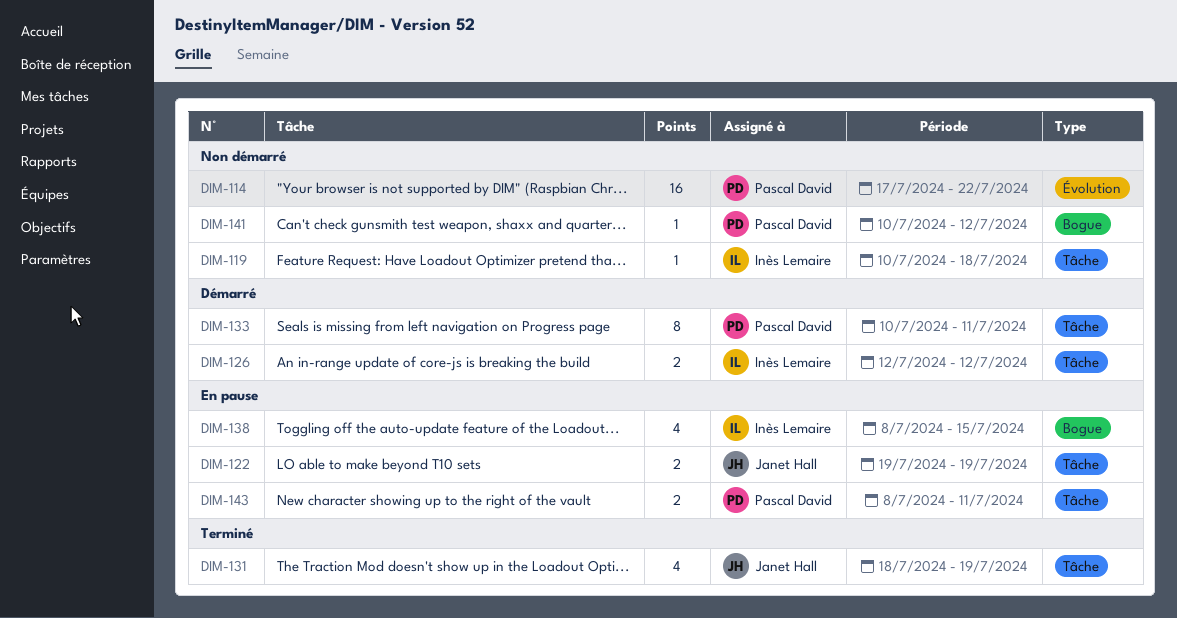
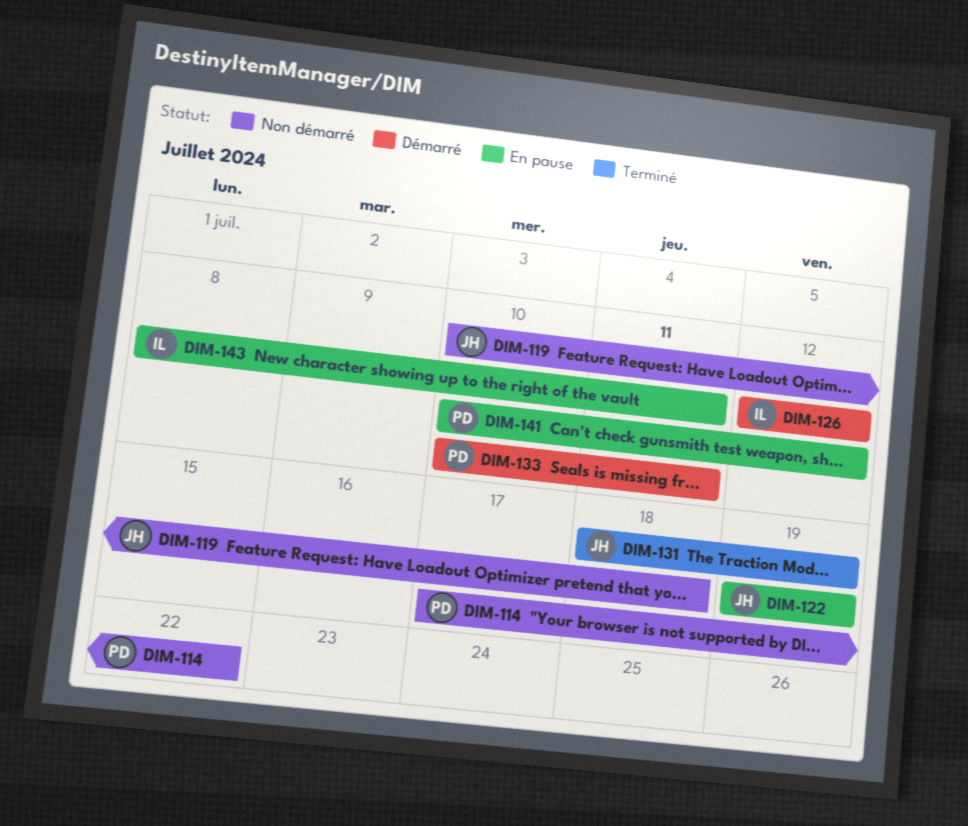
DIM-119, owner: Inès Lemaire -> Janet Hall
DIM-138: present -> none
DIM-141, status: Non démarré -> En pause
DIM-143, owner: Pascal David -> Inès Lemaire

